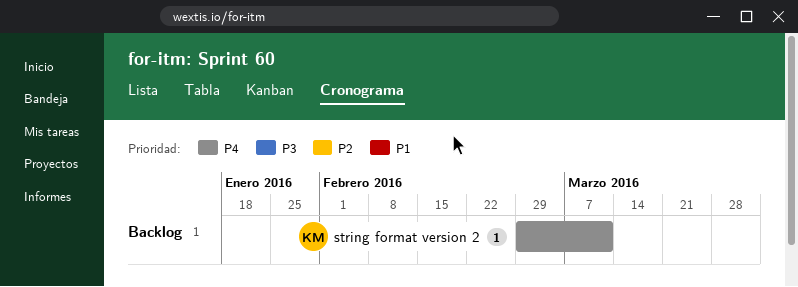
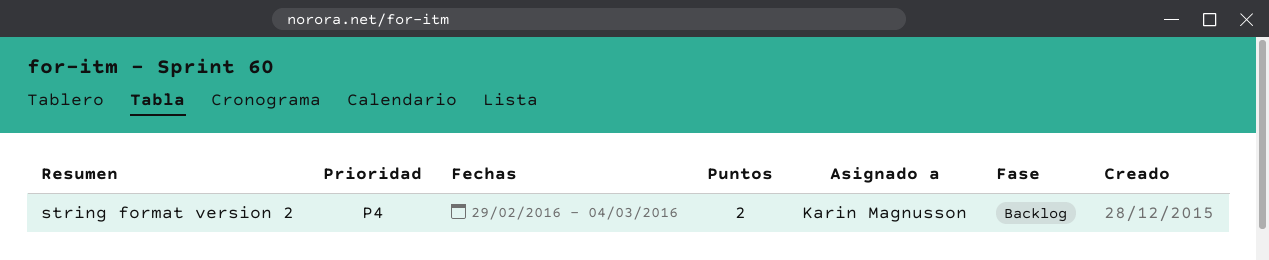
string format version 2, estimate: 1 -> 2
string format version 2, due: Mar 11 -> Mar 4

